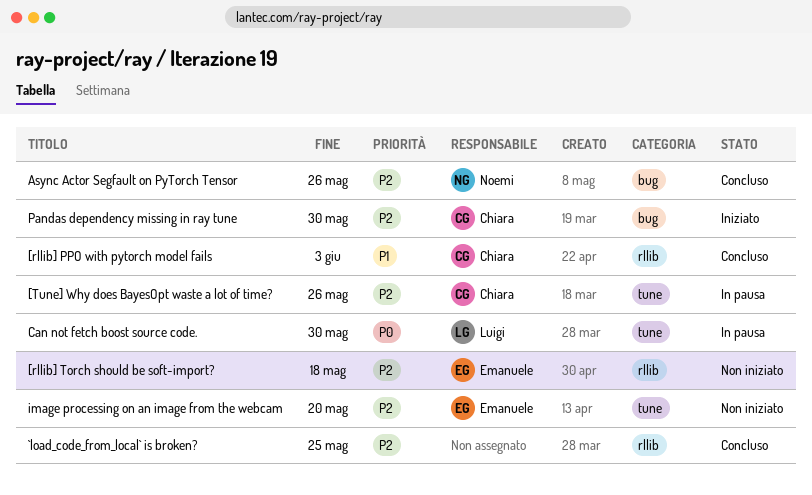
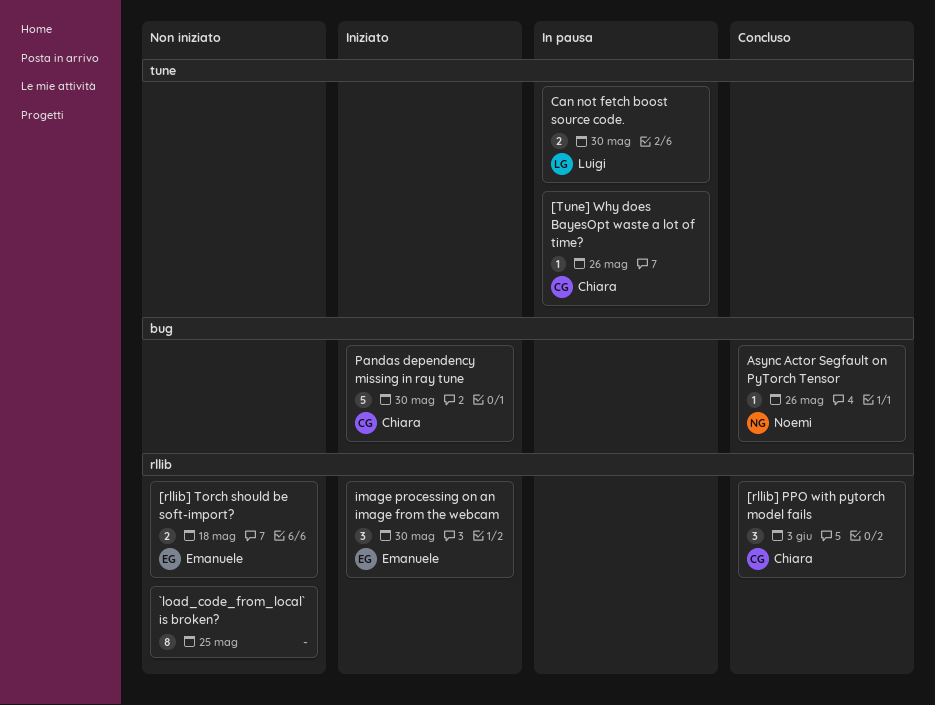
`load_code_from_local` is broken?, status: Concluso -> Non iniziato
image processing on an image from the webcam, status: Non iniziato -> Iniziato
image processing on an image from the webcam, label: tune -> rllib
image processing on an image from the webcam, due: May 20 -> May 30

